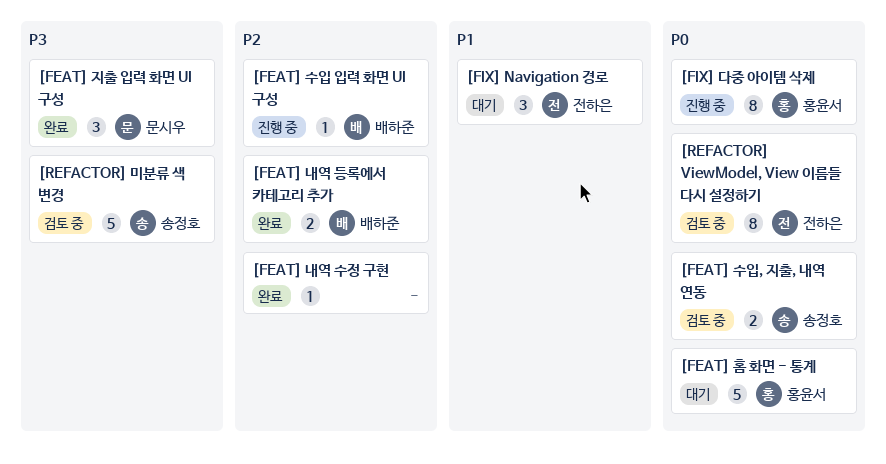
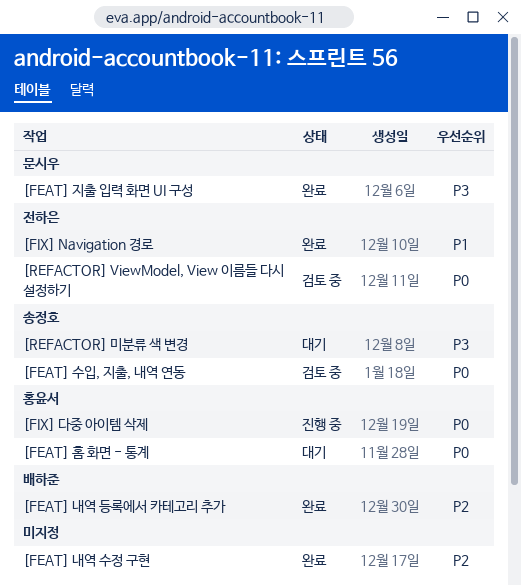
[FEAT] 수입 입력 화면 UI 구성: present -> none
[FIX] Navigation 경로, status: 대기 -> 완료
[REFACTOR] 미분류 색 변경, status: 검토 중 -> 대기

